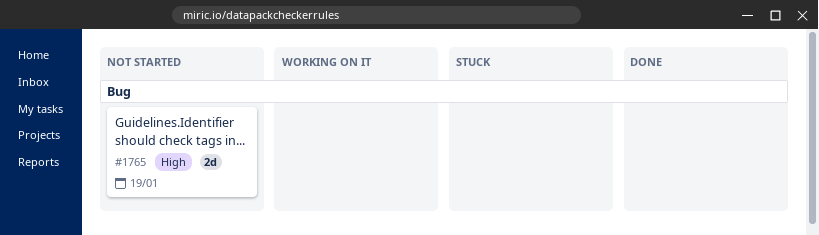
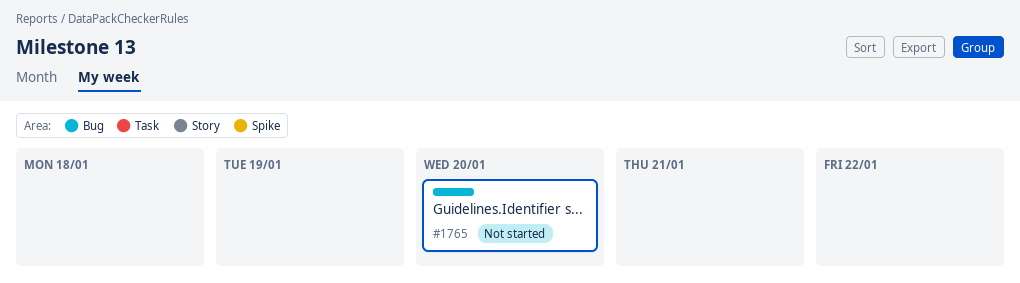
#1765, due: Jan 19 -> Jan 20

